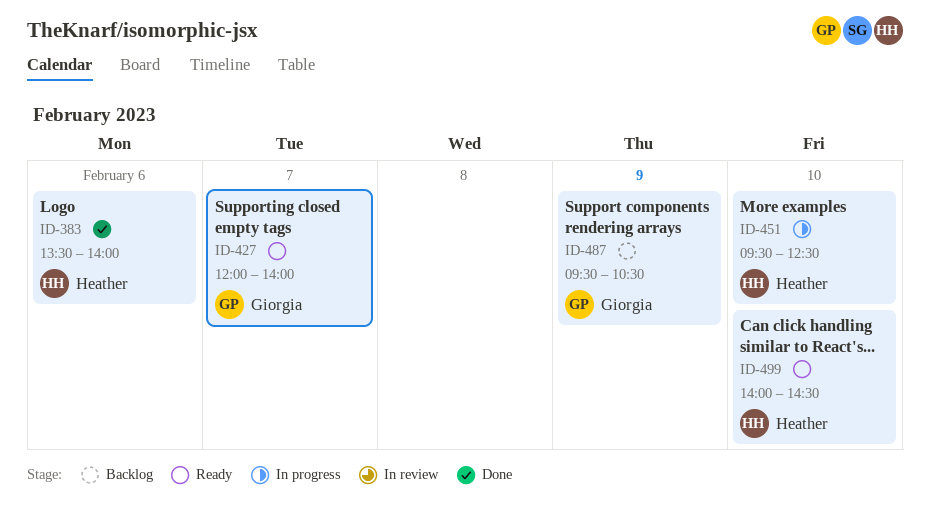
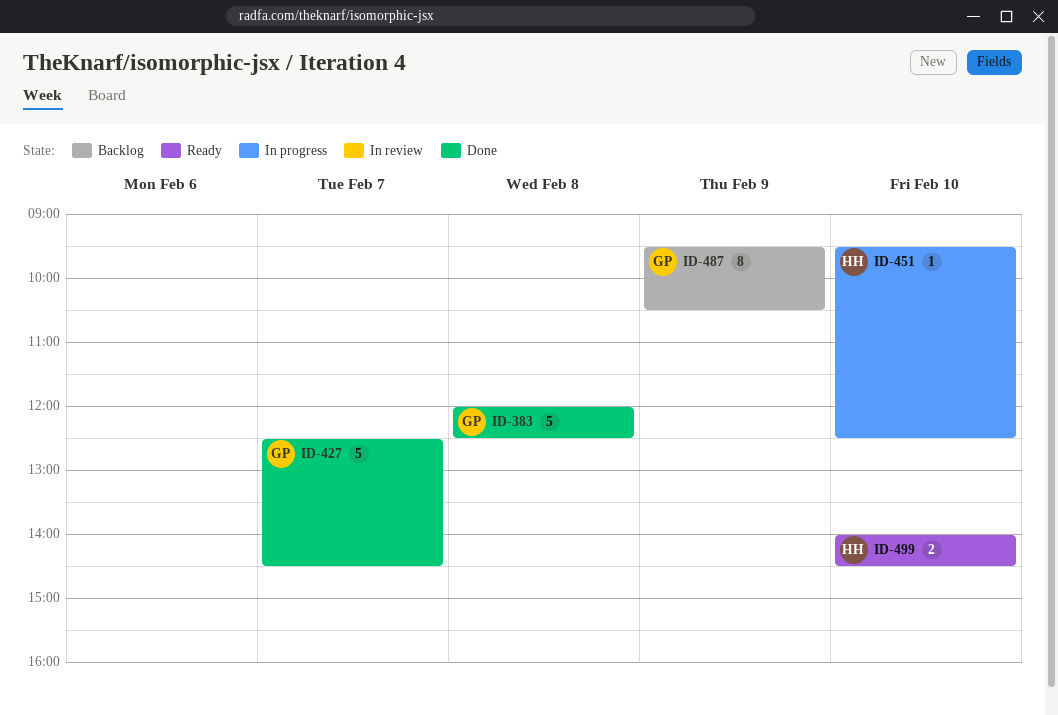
ID-383, owner: Heather -> Giorgia
ID-383, day: Feb 6 -> Feb 8
ID-383, begins: 13:30 -> 12:00
ID-383, ends: 14:00 -> 12:30
ID-427, status: Ready -> Done
ID-427, begins: 12:00 -> 12:30
ID-427, ends: 14:00 -> 14:30

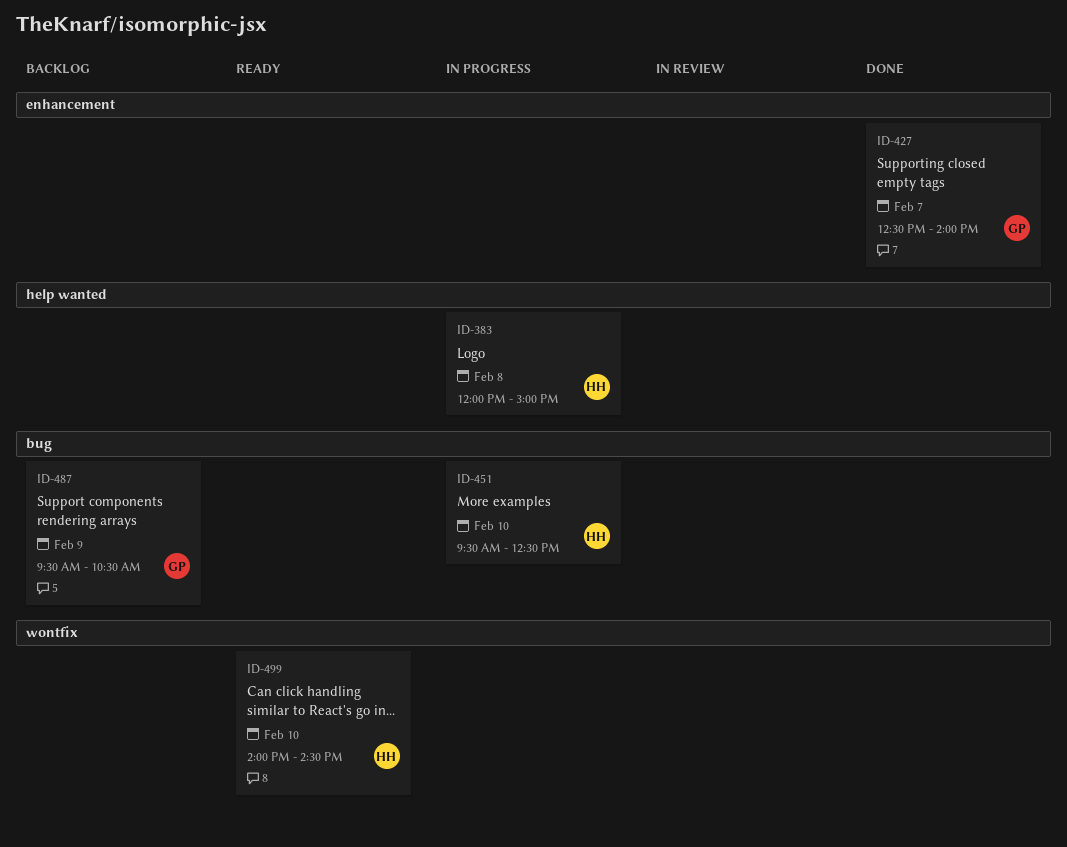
ID-383, status: Done -> In progress
ID-383, owner: GP -> HH
ID-383, ends: 12:30 -> 15:00
ID-427, ends: 14:30 -> 14:00

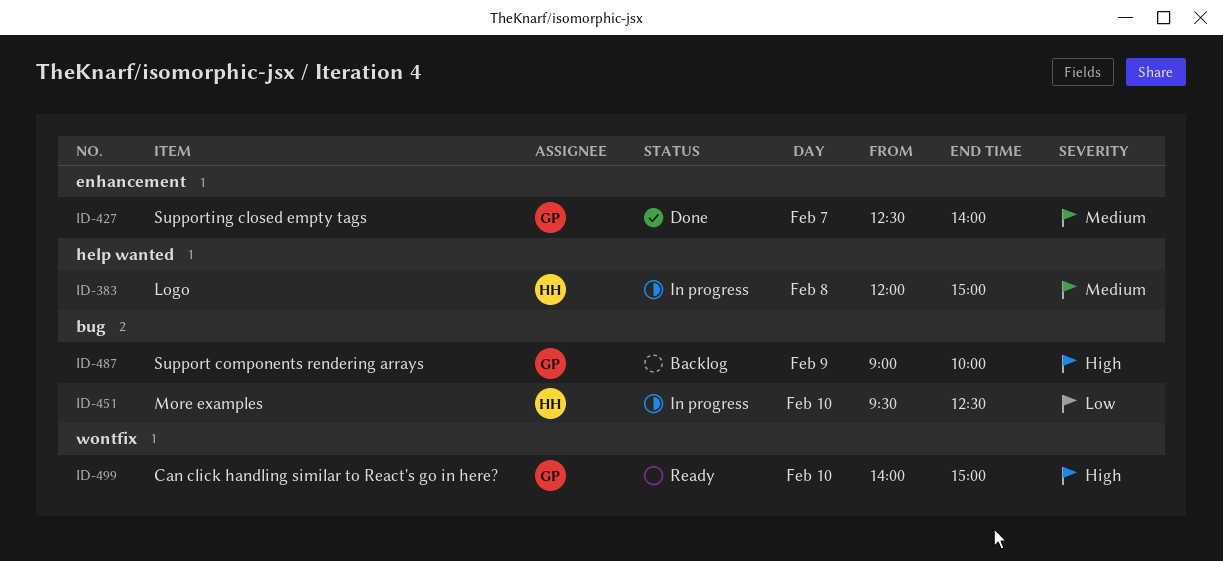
ID-487, begins: 09:30 -> 09:00
ID-487, ends: 10:30 -> 10:00
ID-499, owner: HH -> GP
ID-499, ends: 14:30 -> 15:00

